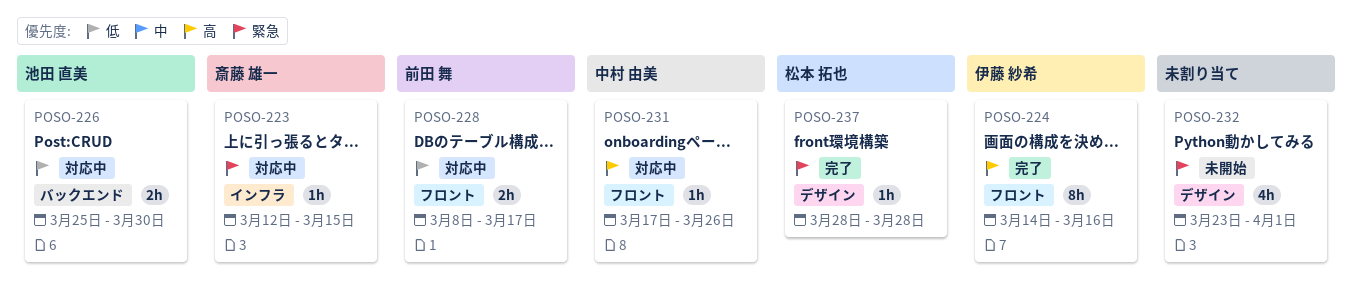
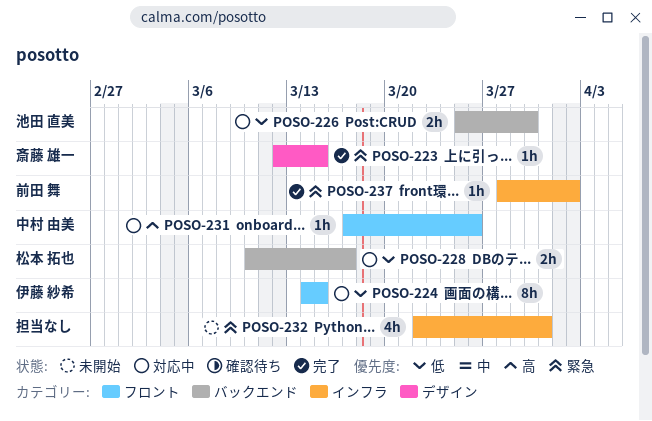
POSO-223, status: 対応中 -> 完了
POSO-223, label: インフラ -> デザイン
POSO-224, status: 完了 -> 対応中
POSO-224, priority: 高 -> 低
POSO-224, due: Mar 16 -> Mar 15
POSO-228, owner: 前田 舞 -> 松本 拓也
POSO-228, label: フロント -> バックエンド
POSO-228, start: Mar 8 -> Mar 10
POSO-232, label: デザイン -> インフラ
POSO-232, start: Mar 23 -> Mar 22
POSO-232, due: Apr 1 -> Mar 31
POSO-237, owner: 松本 拓也 -> 前田 舞
POSO-237, label: デザイン -> インフラ
POSO-237, due: Mar 28 -> Apr 2

